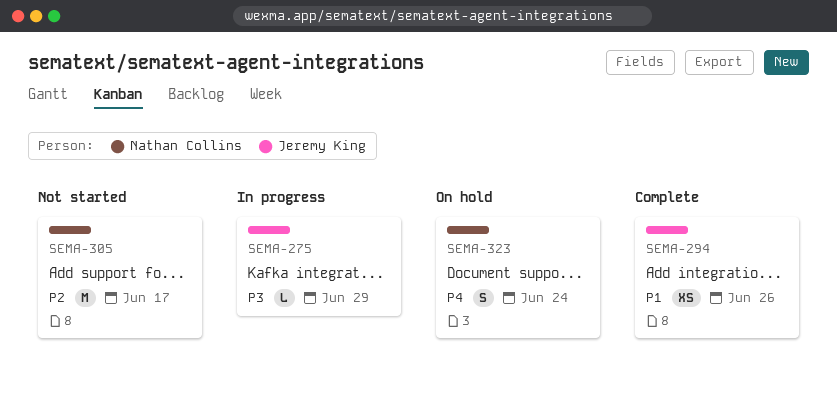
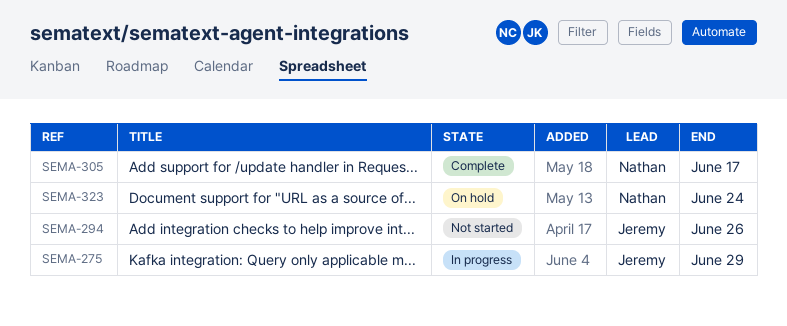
SEMA-294, status: Complete -> Not started
SEMA-305, status: Not started -> Complete

